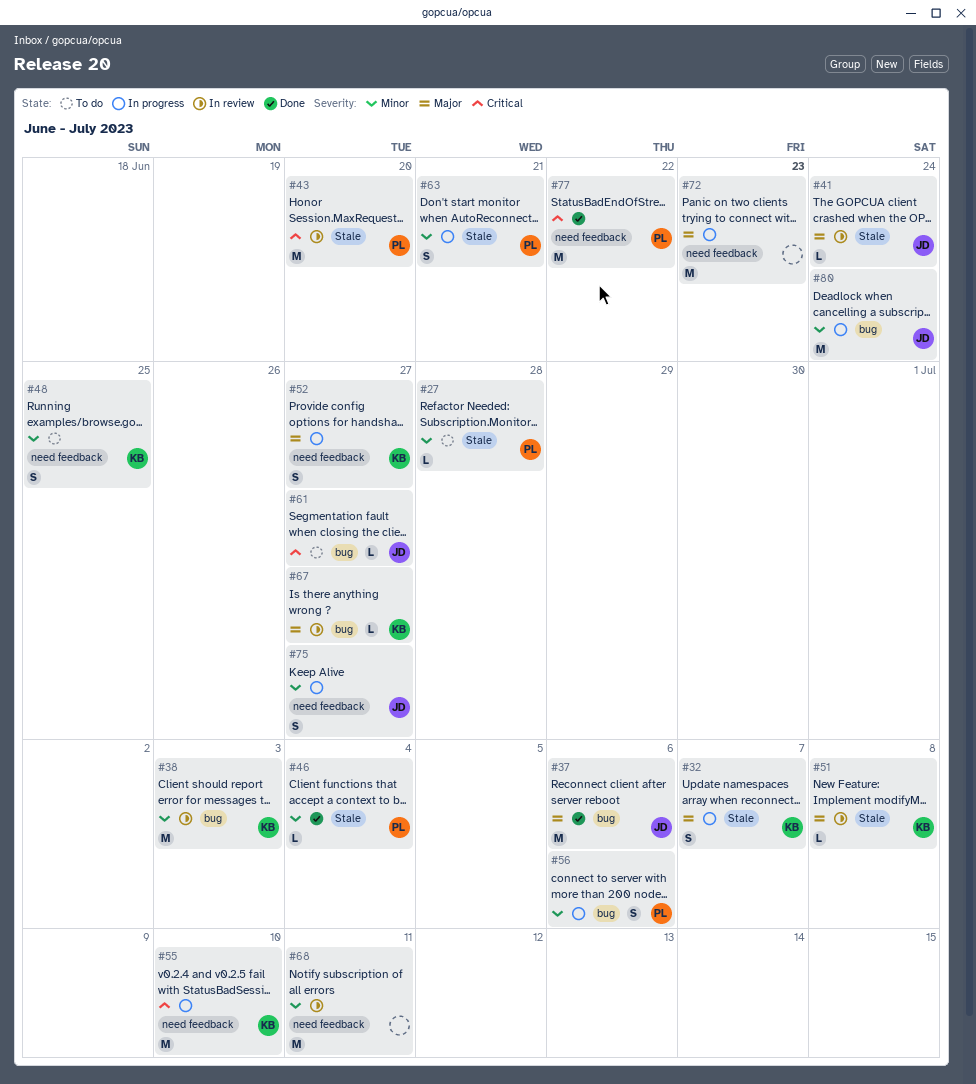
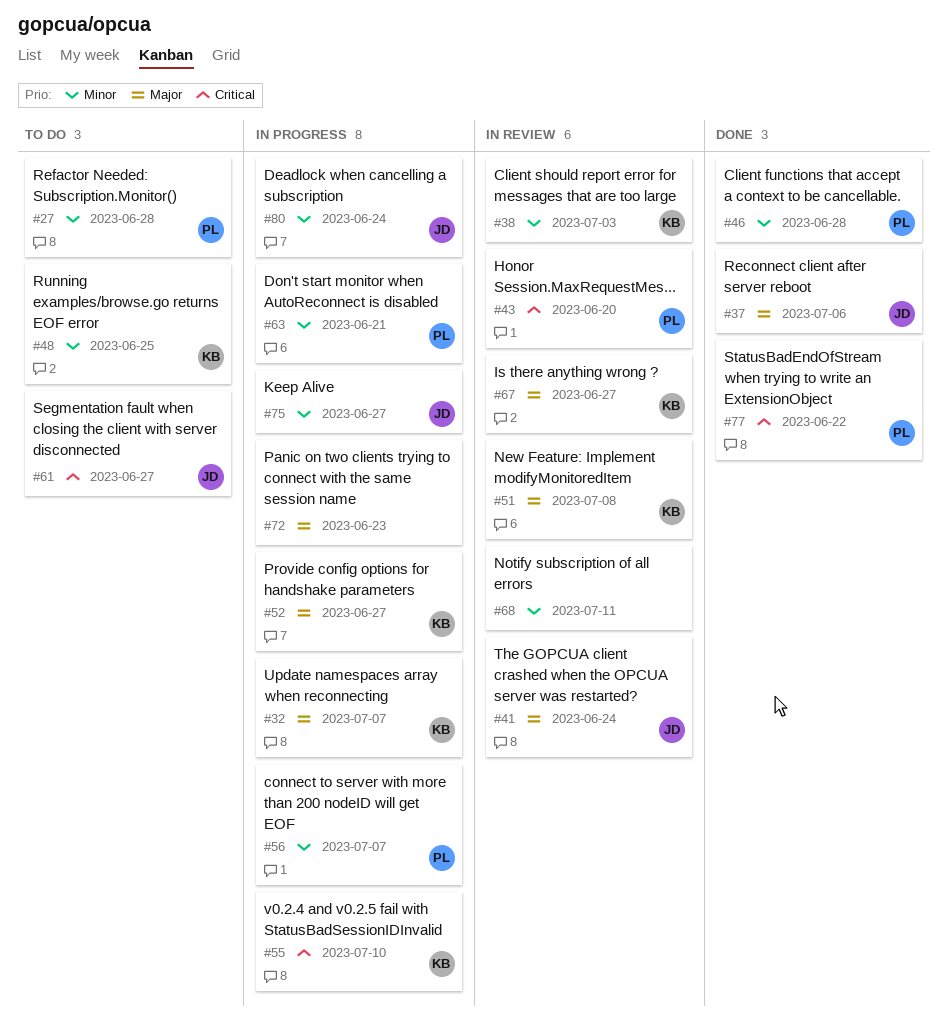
#46, due: Jul 4 -> Jun 28
#56, due: Jul 6 -> Jul 7

